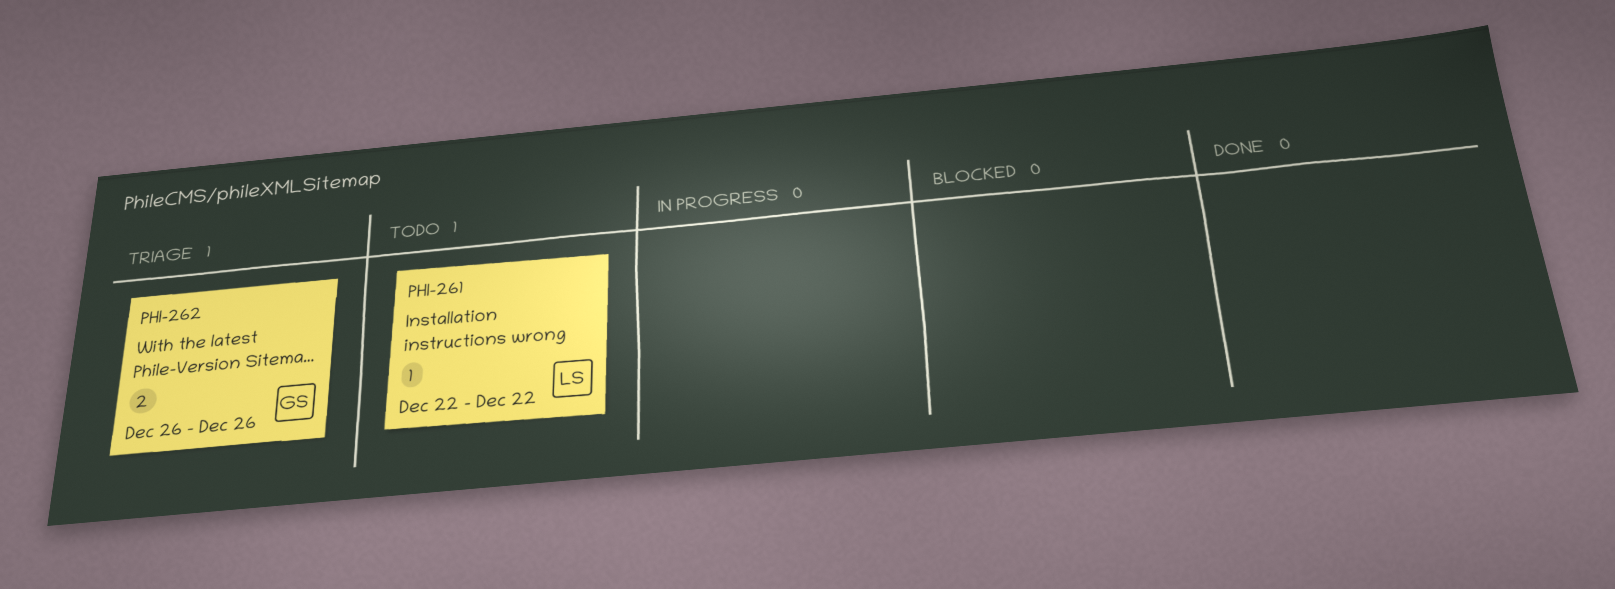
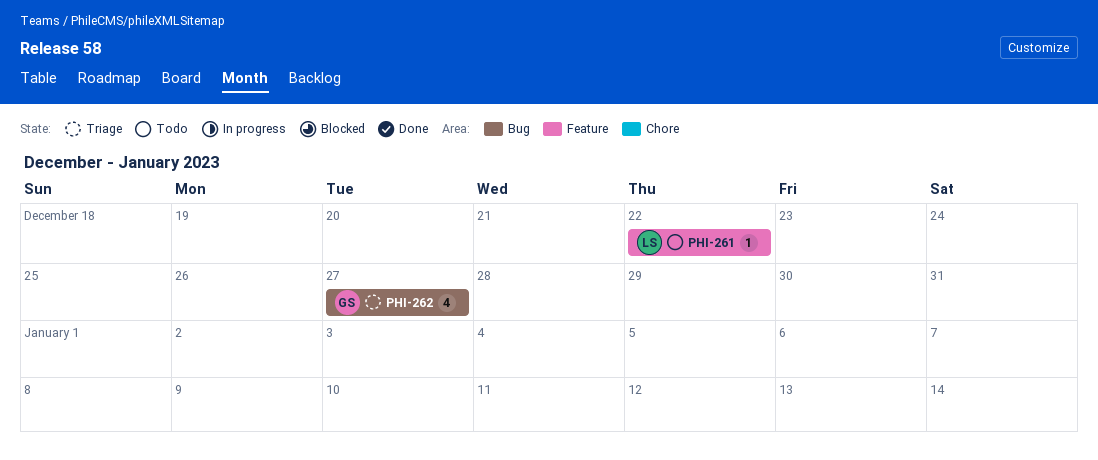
PHI-262, estimate: 2 -> 4
PHI-262, start: Dec 26 -> Dec 27
PHI-262, due: Dec 26 -> Dec 27

